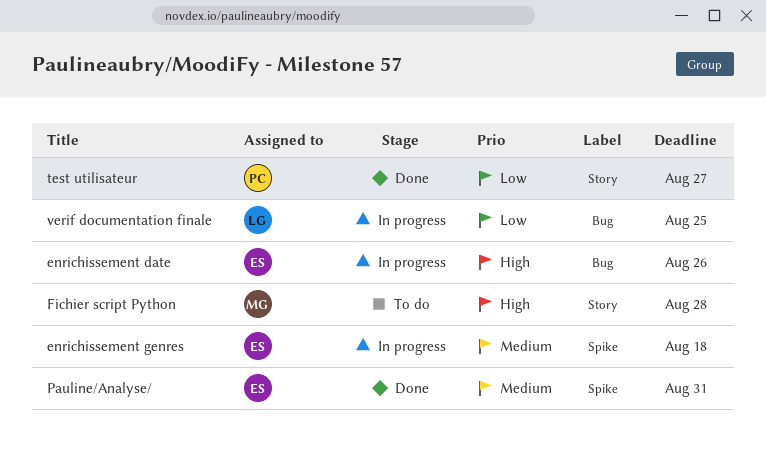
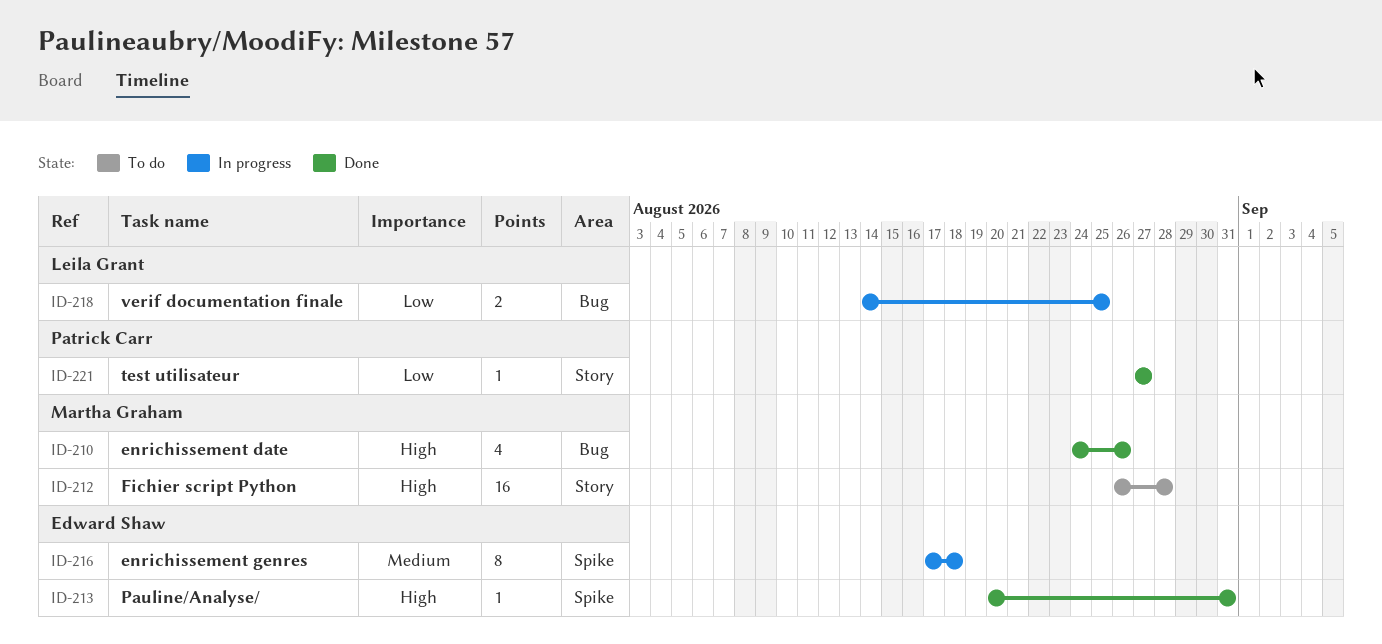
enrichissement date, status: In progress -> Done
enrichissement date, owner: Edward Shaw -> Martha Graham
Pauline/Analyse/, priority: Medium -> High

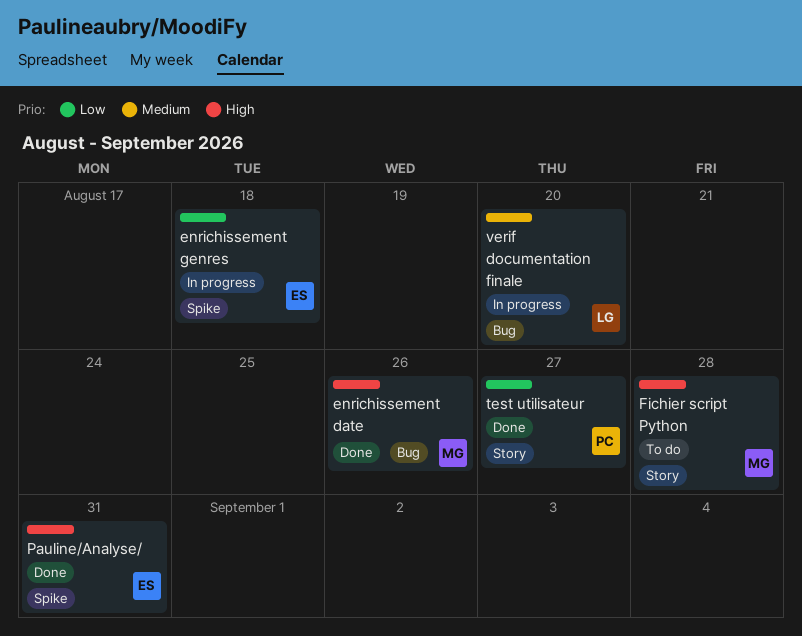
enrichissement genres, priority: Medium -> Low
verif documentation finale, priority: Low -> Medium
verif documentation finale, due: Aug 25 -> Aug 20

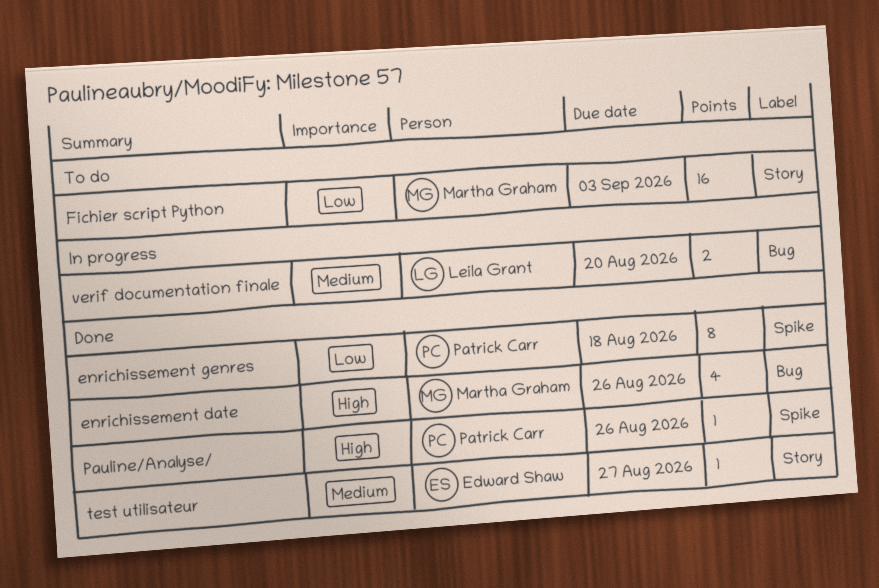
enrichissement genres, status: In progress -> Done
enrichissement genres, owner: Edward Shaw -> Patrick Carr
Fichier script Python, priority: High -> Low
Fichier script Python, due: Aug 28 -> Sep 3
Pauline/Analyse/, owner: Edward Shaw -> Patrick Carr
Pauline/Analyse/, due: Aug 31 -> Aug 26
test utilisateur, owner: Patrick Carr -> Edward Shaw
test utilisateur, priority: Low -> Medium

